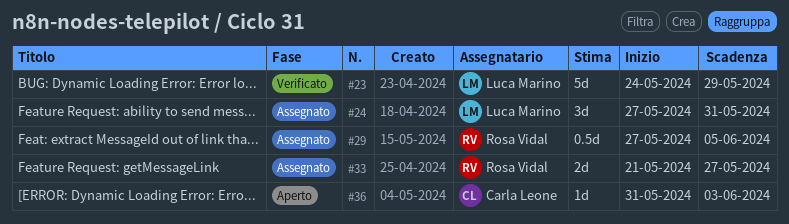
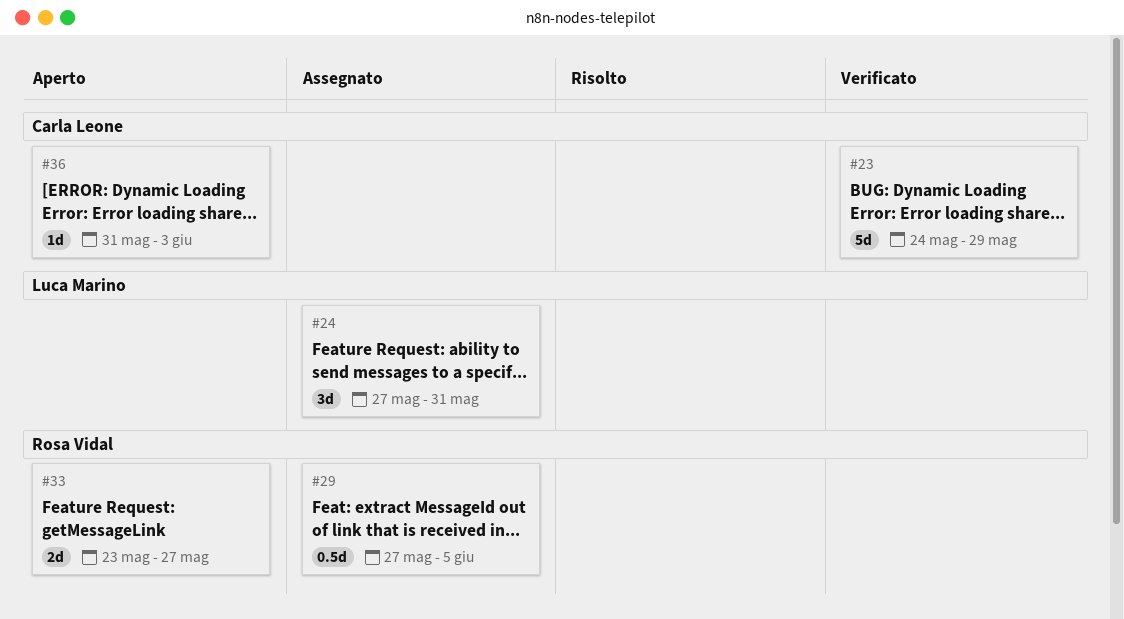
#23, owner: Luca Marino -> Carla Leone
#33, status: Assegnato -> Aperto
#33, start: May 21 -> May 23

